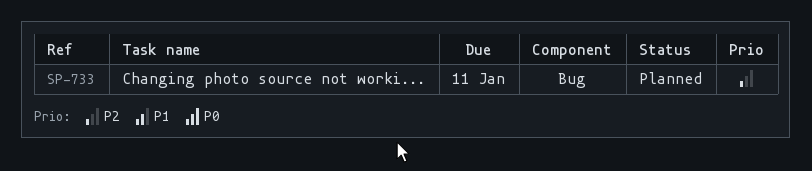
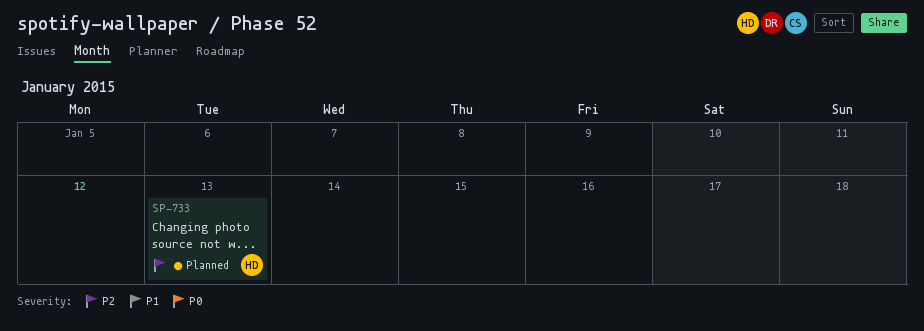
SP-733, due: Jan 11 -> Jan 13

